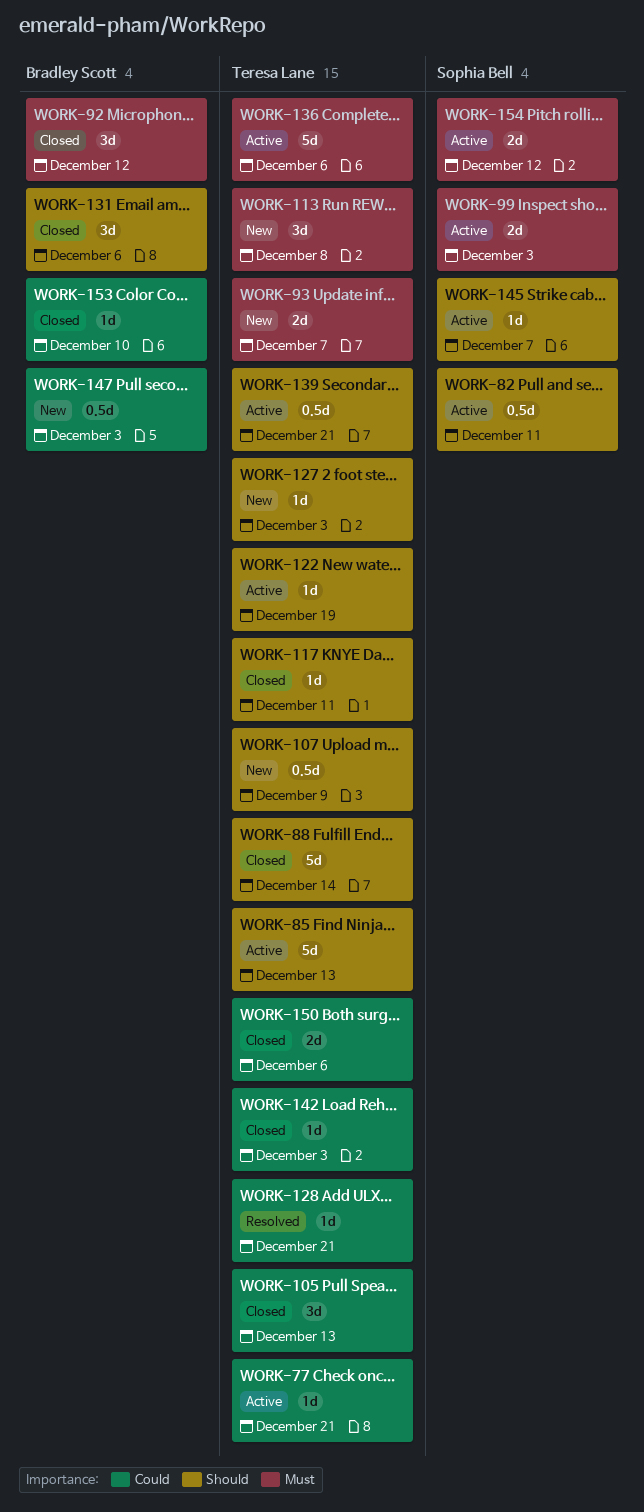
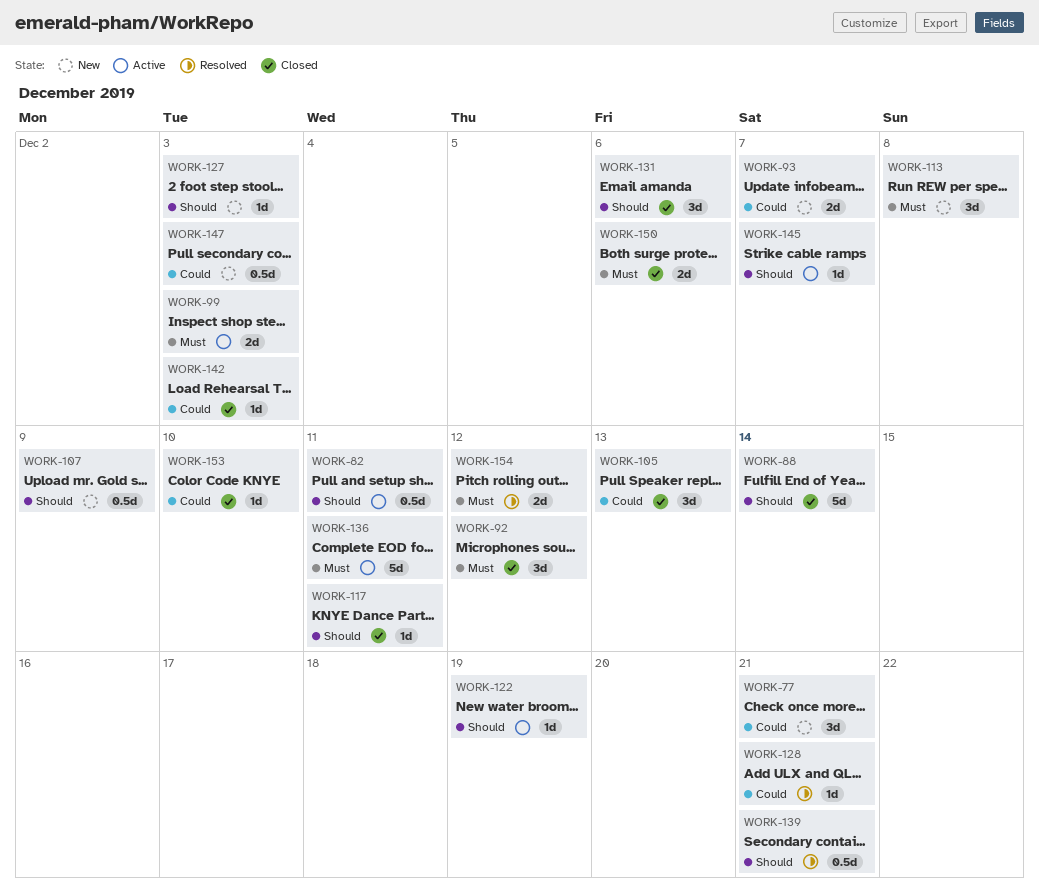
WORK-77, status: Active -> New
WORK-77, estimate: 1d -> 3d
WORK-85: present -> none
WORK-93, priority: Must -> Could
WORK-136, due: Dec 6 -> Dec 11
WORK-139, status: Active -> Resolved
WORK-150, priority: Could -> Must
WORK-154, status: Active -> Resolved

